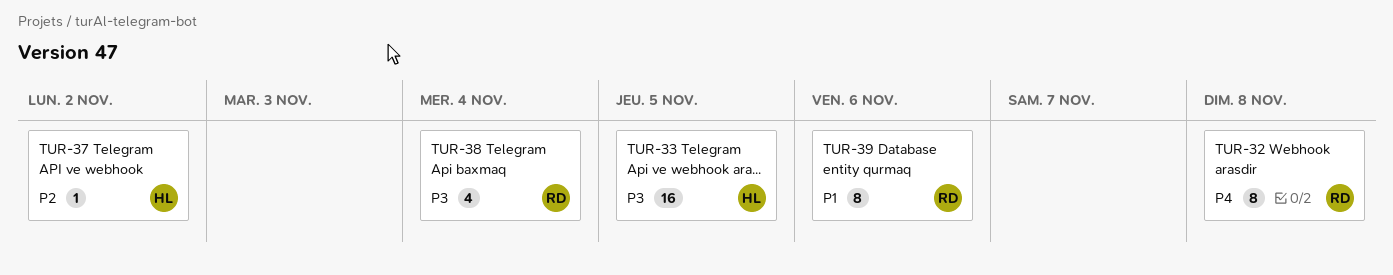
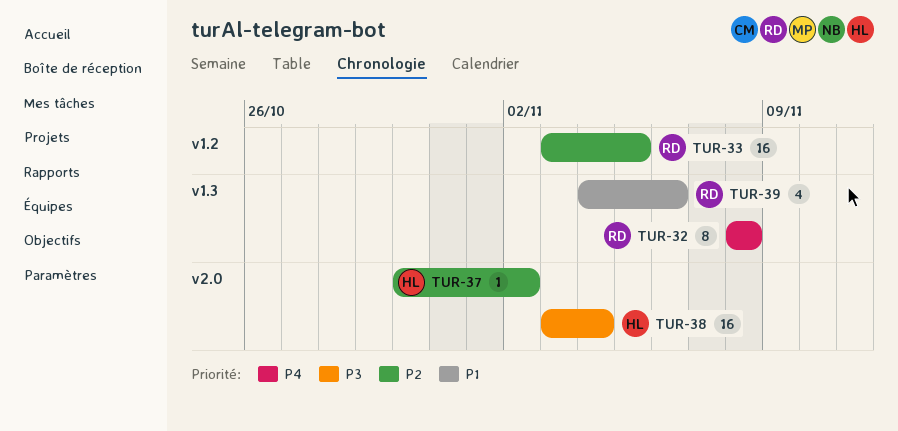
TUR-33, owner: HL -> RD
TUR-33, priority: P3 -> P2
TUR-38, owner: RD -> HL
TUR-38, estimate: 4 -> 16
TUR-39, estimate: 8 -> 4

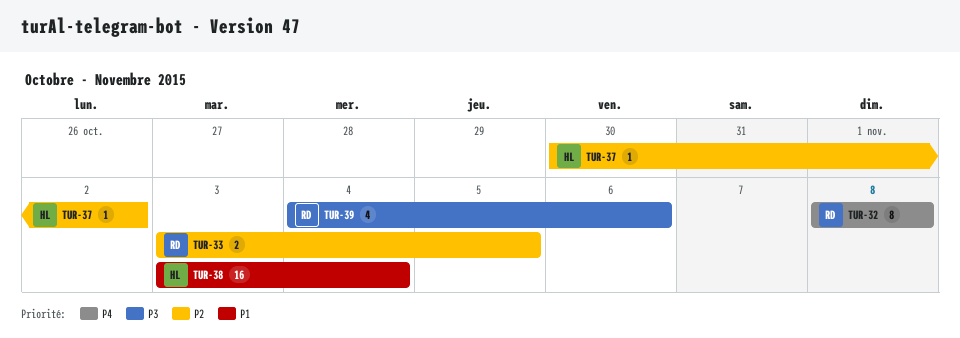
TUR-33, estimate: 16 -> 2
TUR-38, priority: P3 -> P1
TUR-39, priority: P1 -> P3

